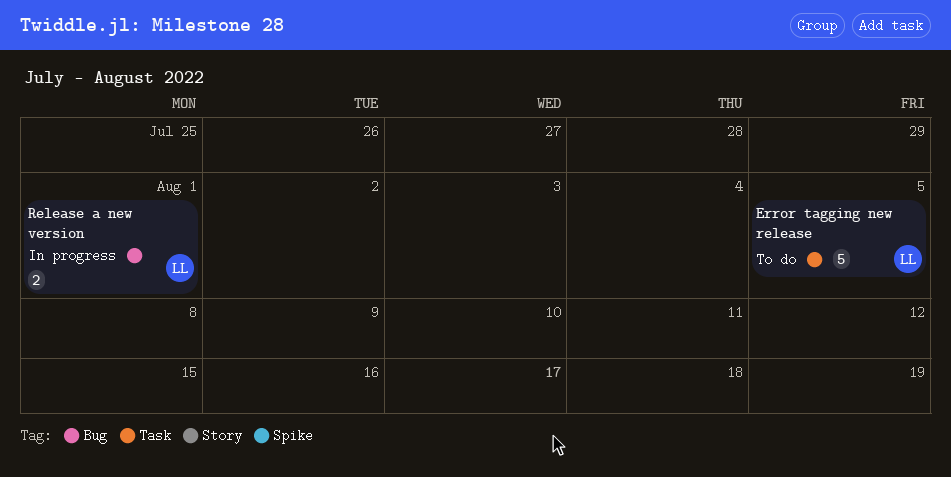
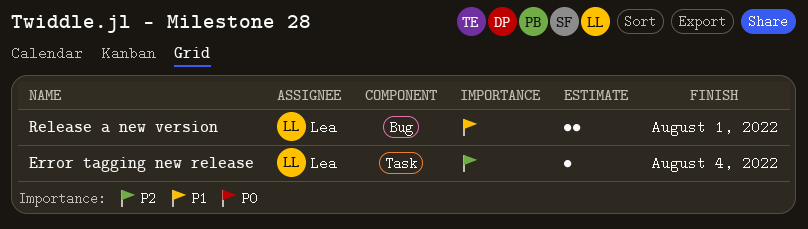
Error tagging new release, estimate: 5 -> 1
Error tagging new release, due: Aug 5 -> Aug 4

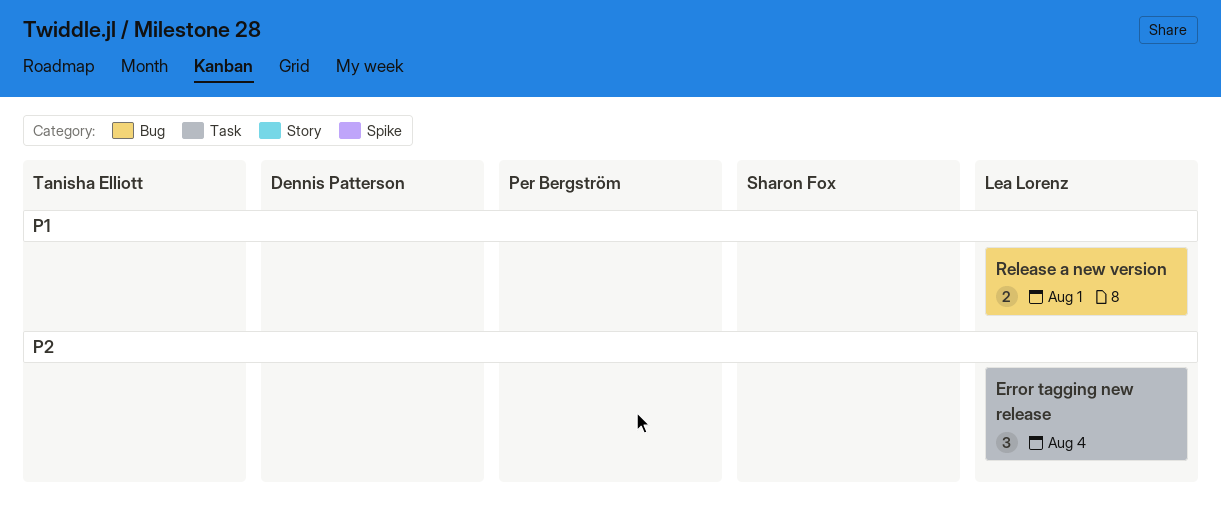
Error tagging new release, estimate: 1 -> 3

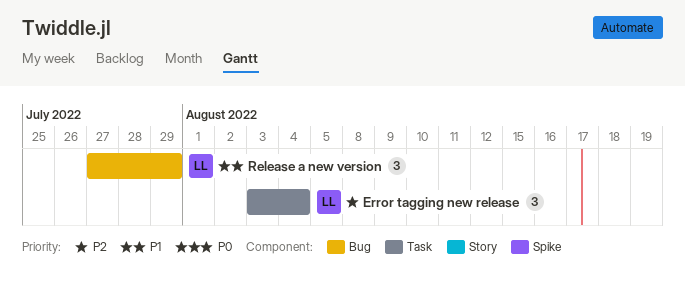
Release a new version, estimate: 2 -> 3
Release a new version, due: Aug 1 -> Jul 29

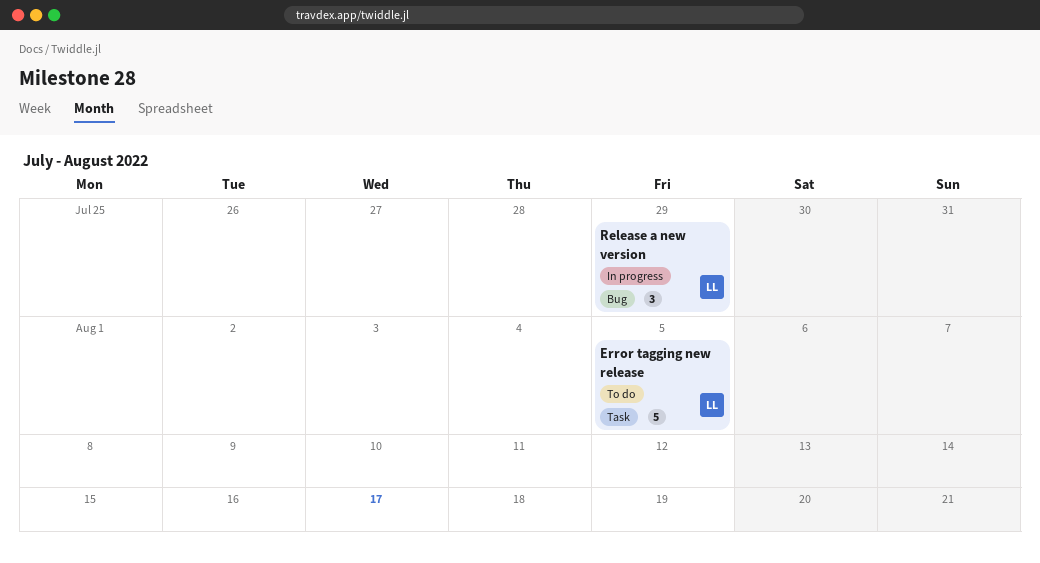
Error tagging new release, estimate: 3 -> 5
Error tagging new release, due: Aug 4 -> Aug 5

